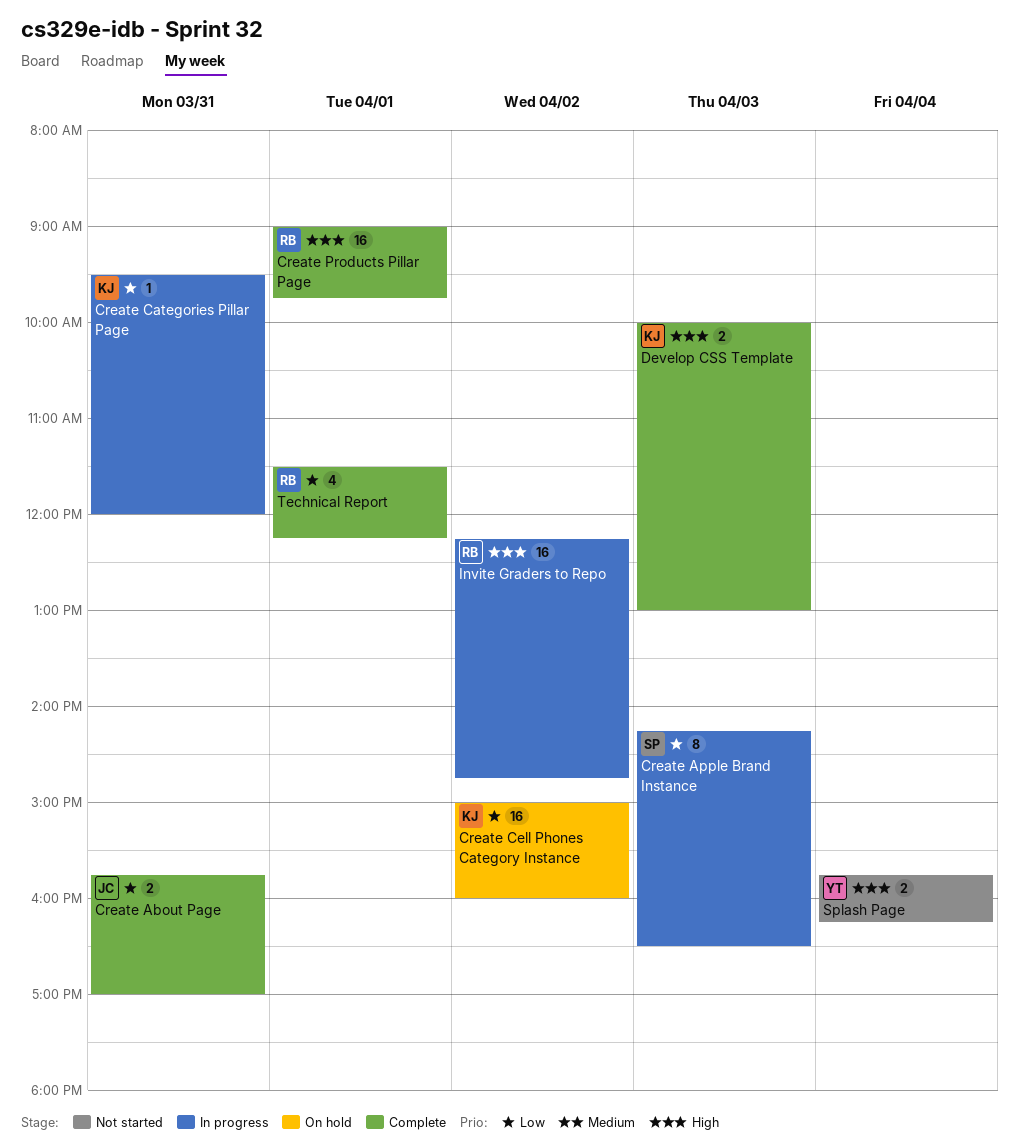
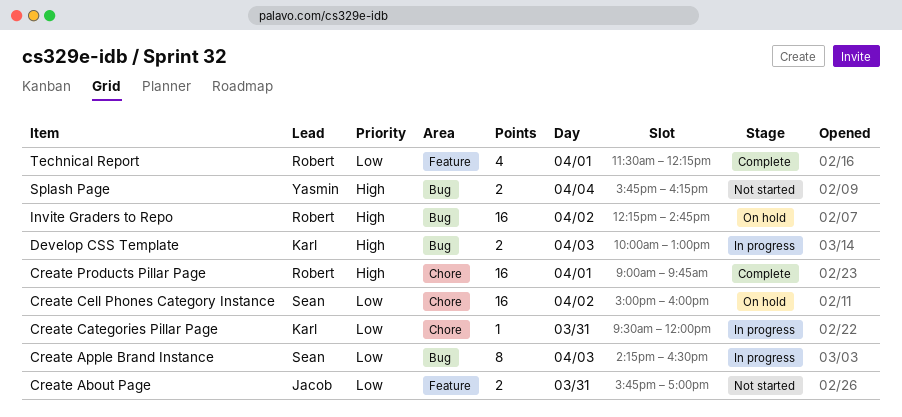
Create About Page, status: Complete -> Not started
Create Cell Phones Category Instance, owner: Karl -> Sean
Develop CSS Template, status: Complete -> In progress
Invite Graders to Repo, status: In progress -> On hold

